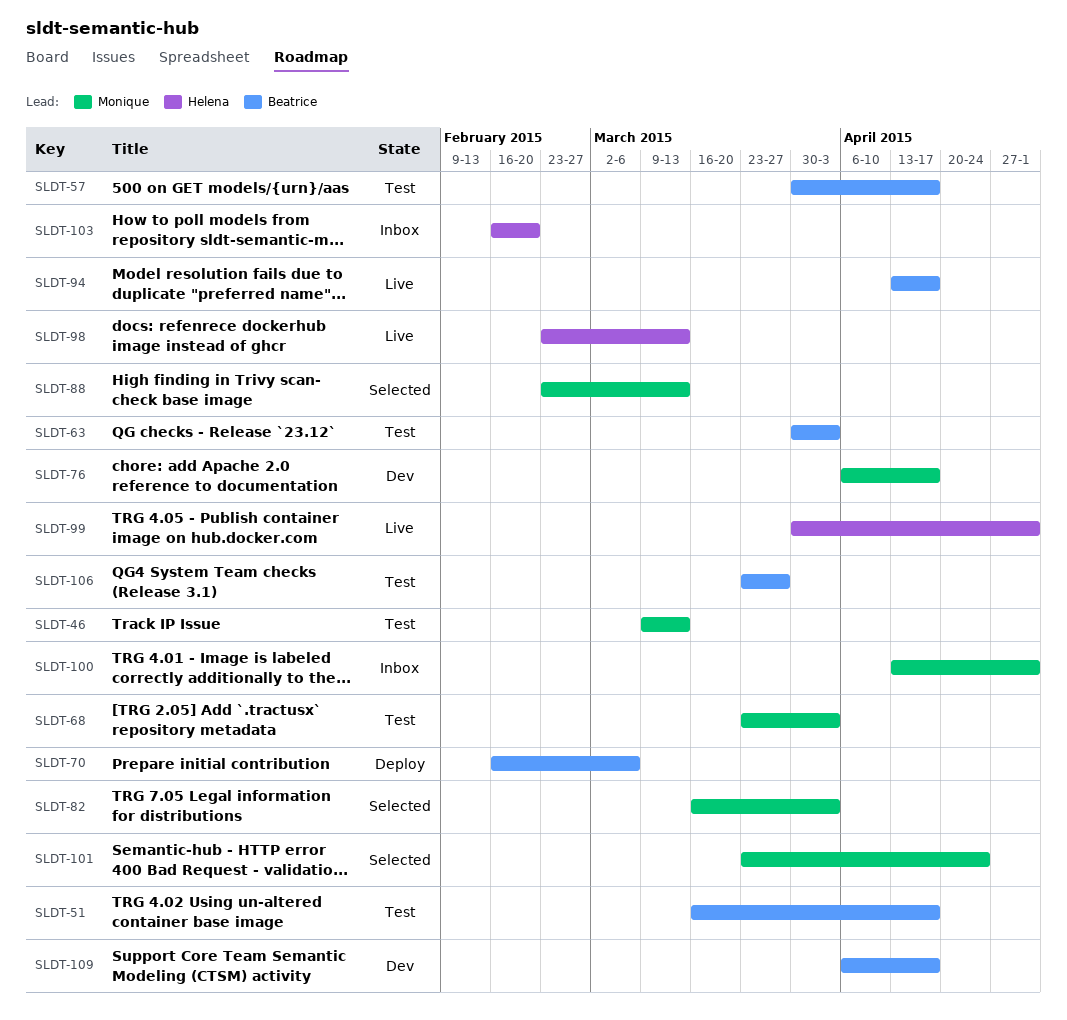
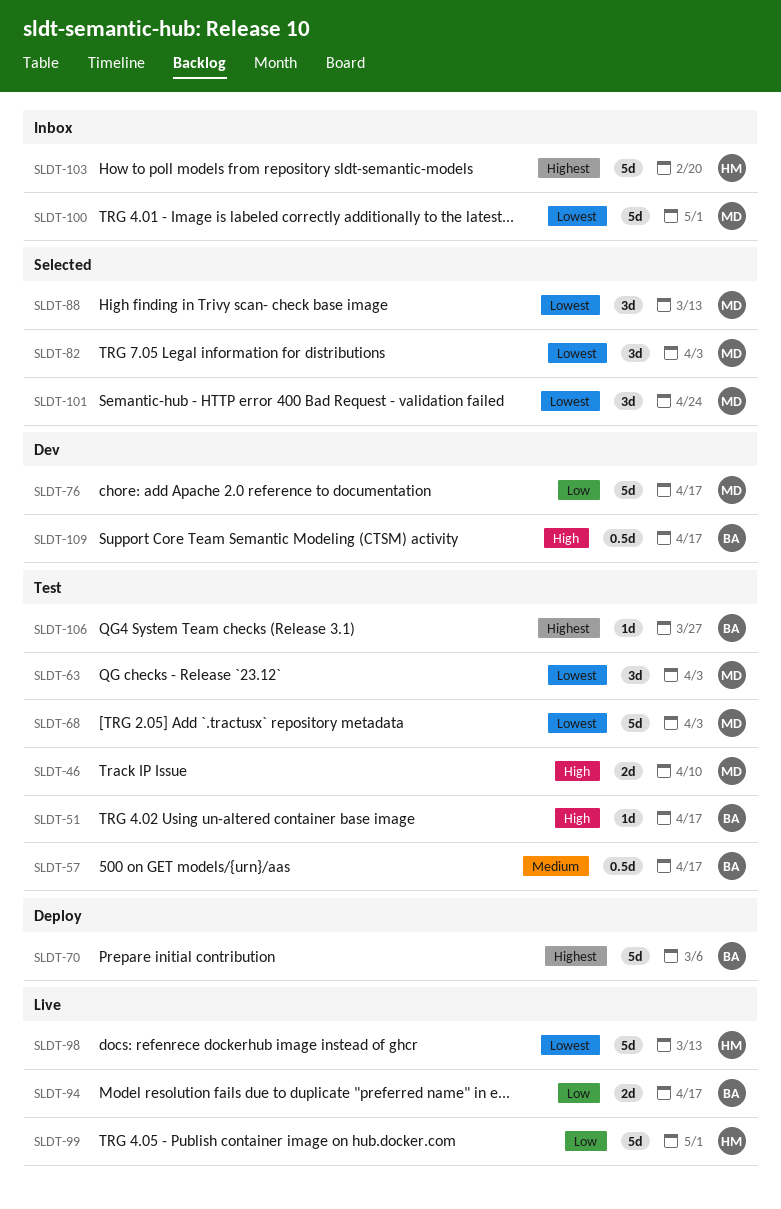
SLDT-46, due: Mar 13 -> Apr 10
SLDT-63, owner: Beatrice -> Monique

